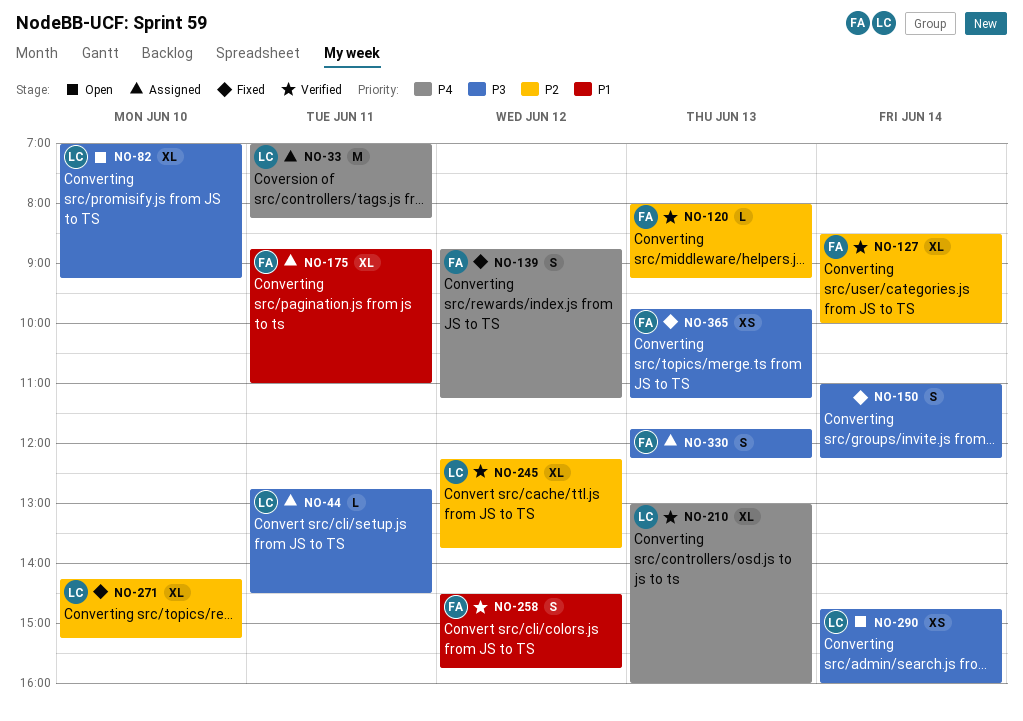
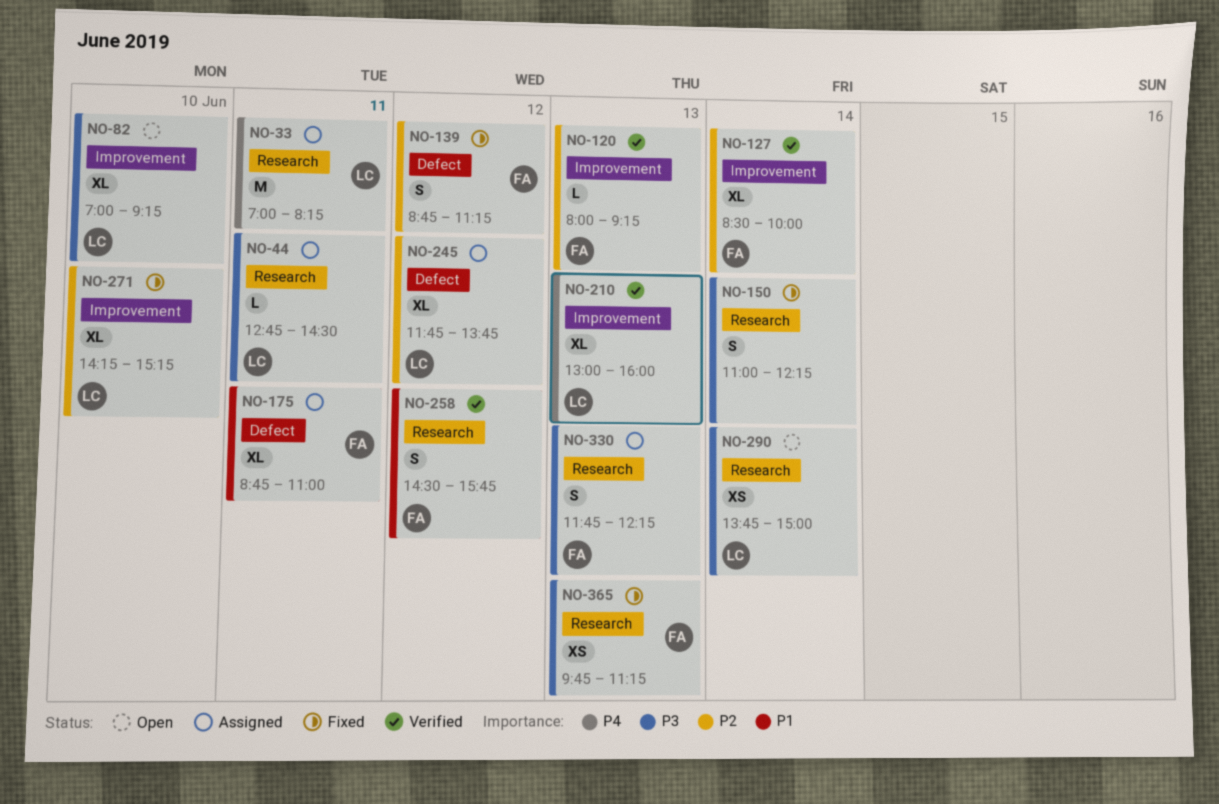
NO-139, priority: P4 -> P2
NO-245, status: Verified -> Assigned
NO-245, begins: 12:15 -> 11:45
NO-290, begins: 14:45 -> 13:45
NO-290, ends: 16:00 -> 15:00

